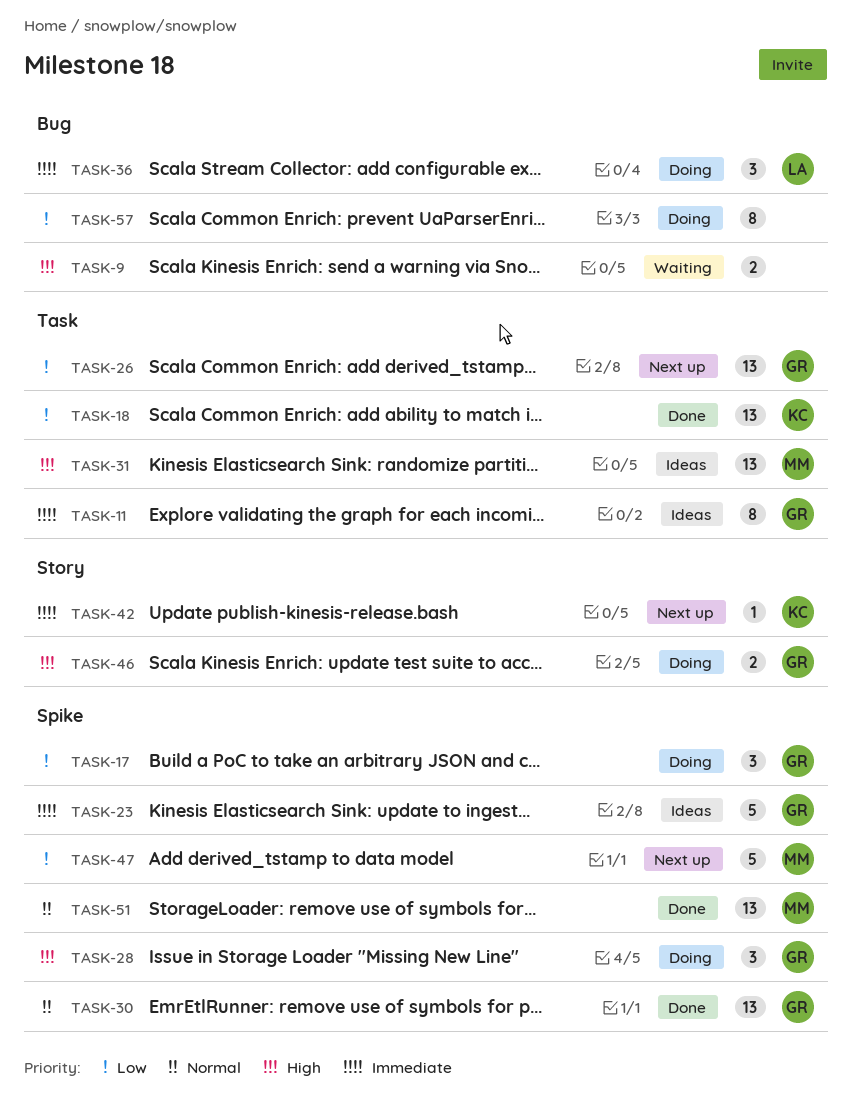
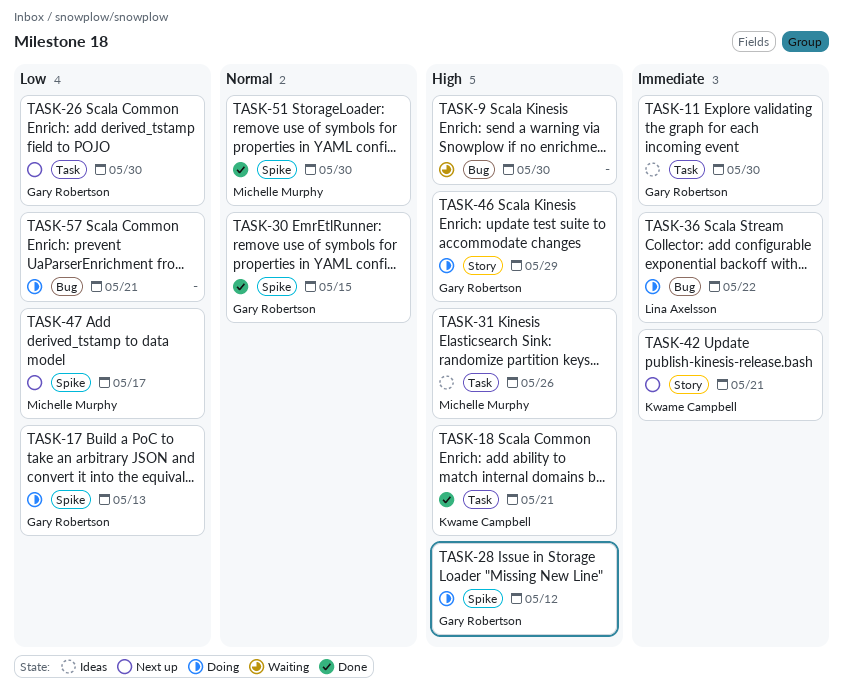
TASK-18, priority: Low -> High
TASK-23: present -> none

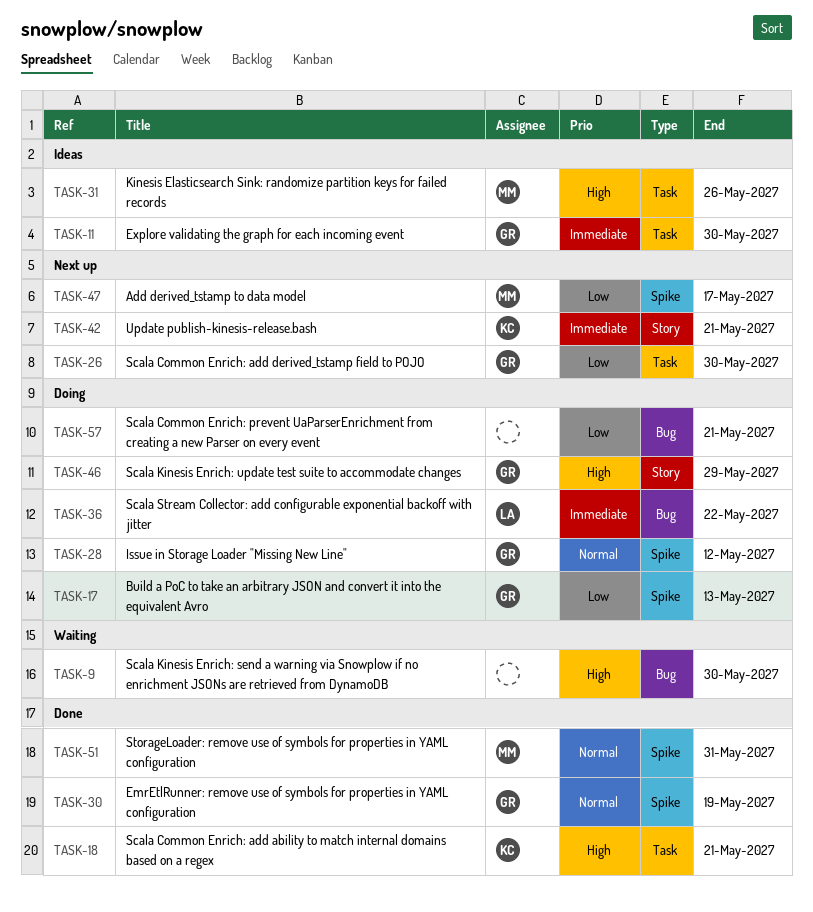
TASK-28, priority: High -> Normal
TASK-30, due: May 15 -> May 19
TASK-51, due: May 30 -> May 31

